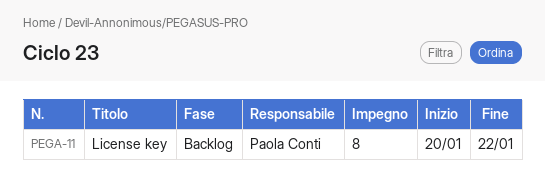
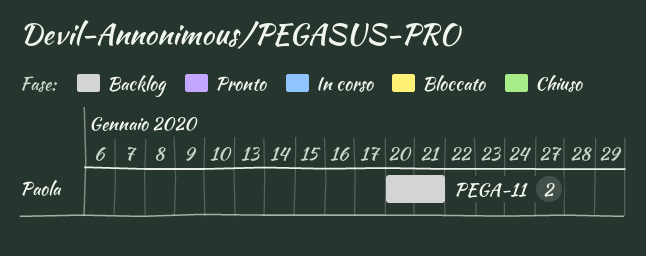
PEGA-11, estimate: 8 -> 2
PEGA-11, due: Jan 22 -> Jan 21

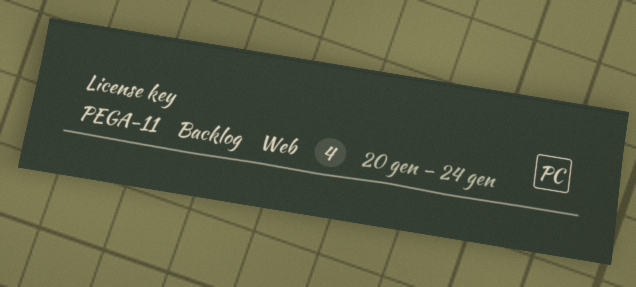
PEGA-11, estimate: 2 -> 4
PEGA-11, due: Jan 21 -> Jan 24

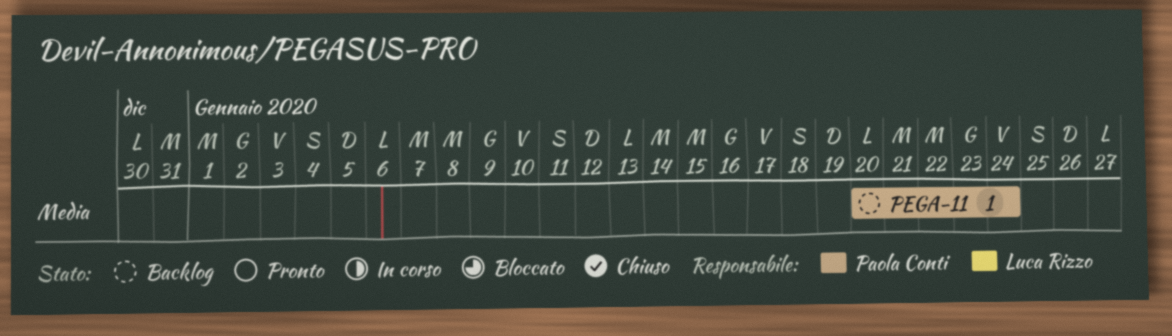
PEGA-11, estimate: 4 -> 1

